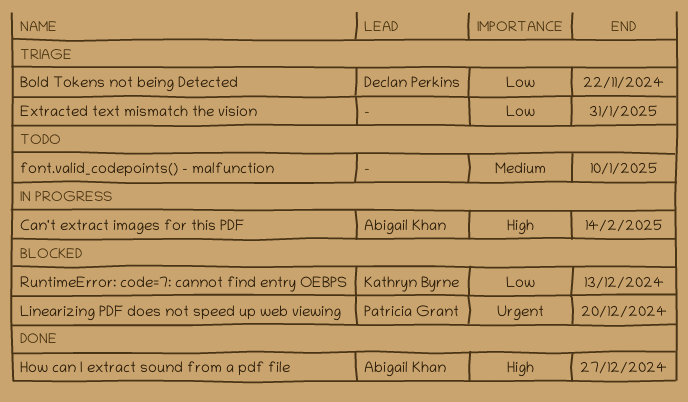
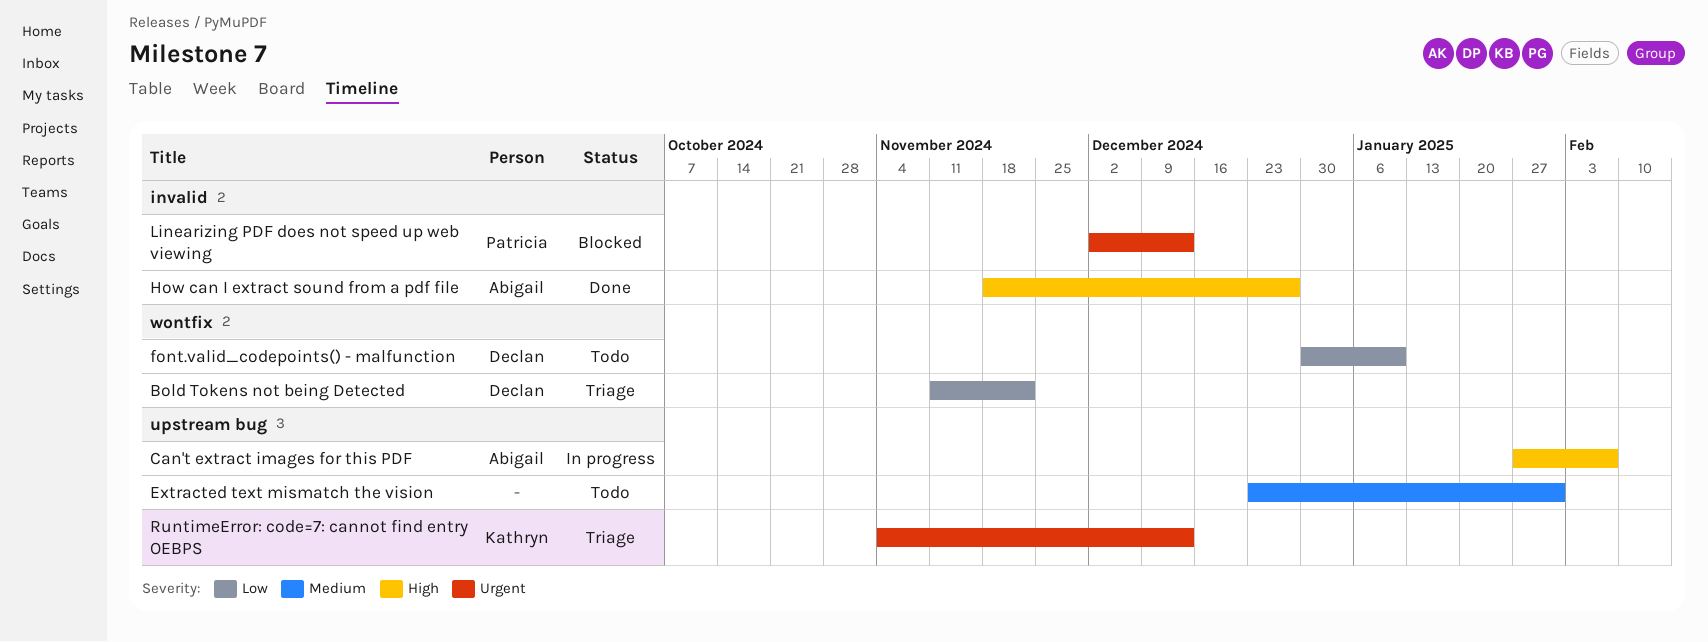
Can't extract images for this PDF, due: Feb 14 -> Feb 7
Extracted text mismatch the vision, status: Triage -> Todo
Extracted text mismatch the vision, priority: Low -> Medium
font.valid_codepoints() - malfunction, owner: none -> Declan Perkins
font.valid_codepoints() - malfunction, priority: Medium -> Low
Linearizing PDF does not speed up web viewing, due: Dec 20 -> Dec 13
RuntimeError: code=7: cannot find entry OEBPS, status: Blocked -> Triage
RuntimeError: code=7: cannot find entry OEBPS, priority: Low -> Urgent

